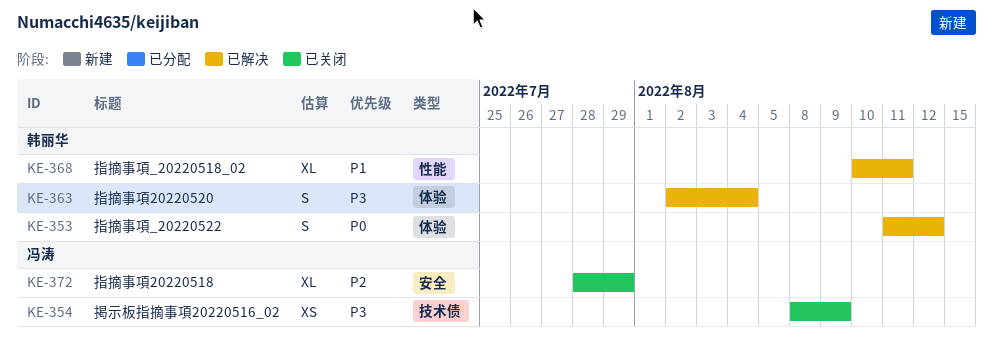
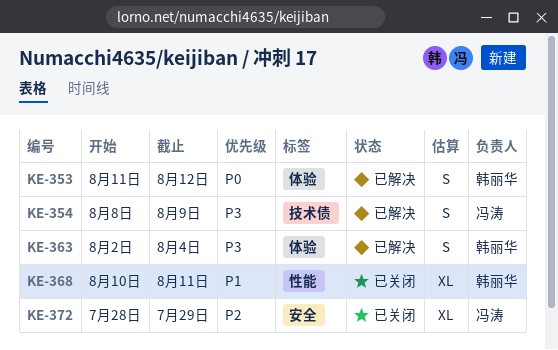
KE-354, status: 已关闭 -> 已解决
KE-354, estimate: XS -> S
KE-368, status: 已解决 -> 已关闭

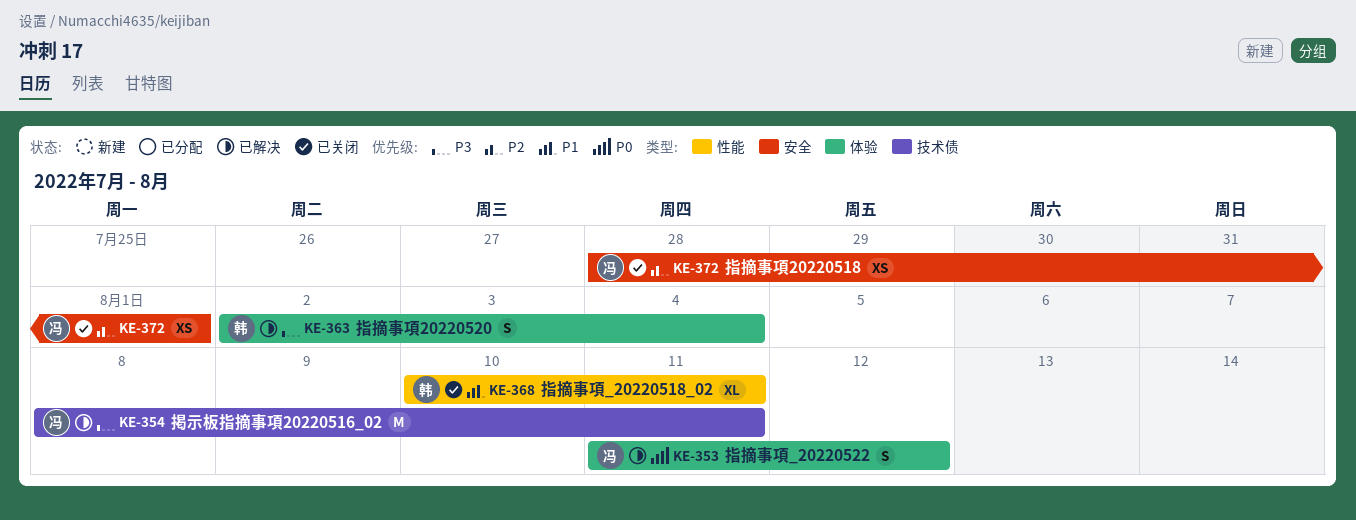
KE-353, owner: 韩丽华 -> 冯涛
KE-354, estimate: S -> M
KE-354, due: Aug 9 -> Aug 11
KE-372, estimate: XL -> XS
KE-372, due: Jul 29 -> Aug 1

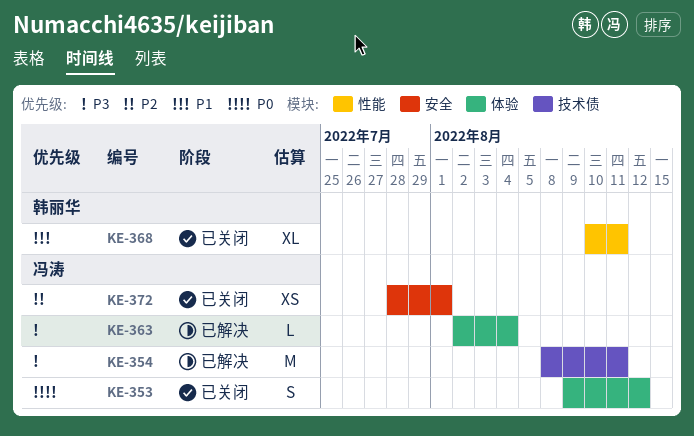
KE-353, status: 已解决 -> 已关闭
KE-353, start: Aug 11 -> Aug 9
KE-363, owner: 韩丽华 -> 冯涛
KE-363, estimate: S -> L

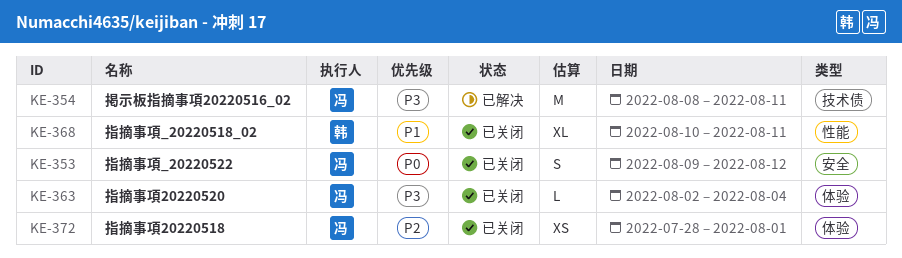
KE-353, label: 体验 -> 安全
KE-363, status: 已解决 -> 已关闭
KE-372, label: 安全 -> 体验

